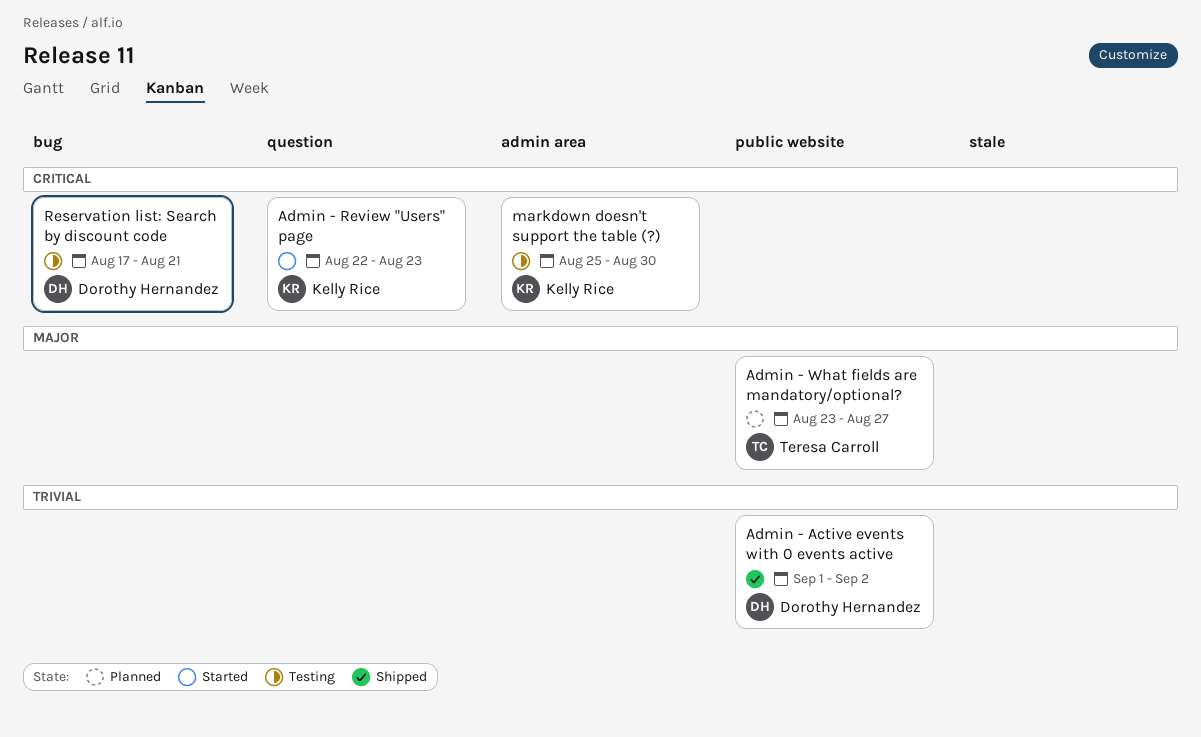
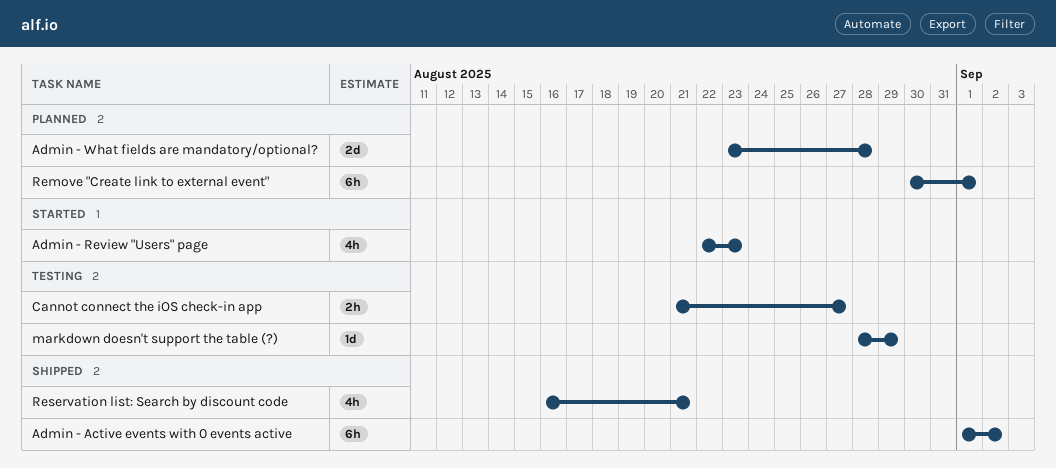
Admin - What fields are mandatory/optional?, due: Aug 27 -> Aug 28
Cannot connect the iOS check-in app: none -> present
markdown doesn't support the table (?), start: Aug 25 -> Aug 28
markdown doesn't support the table (?), due: Aug 30 -> Aug 29
Remove "Create link to external event": none -> present
Reservation list: Search by discount code, status: Testing -> Shipped
Reservation list: Search by discount code, start: Aug 17 -> Aug 16

